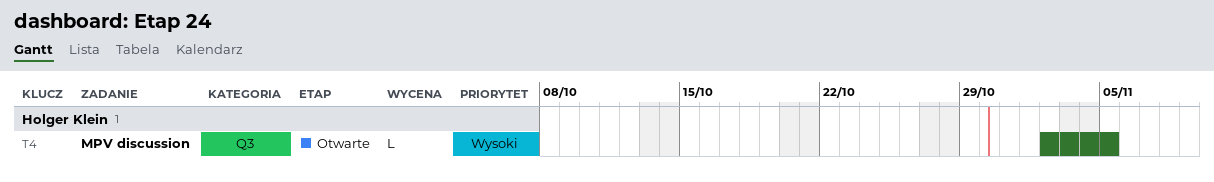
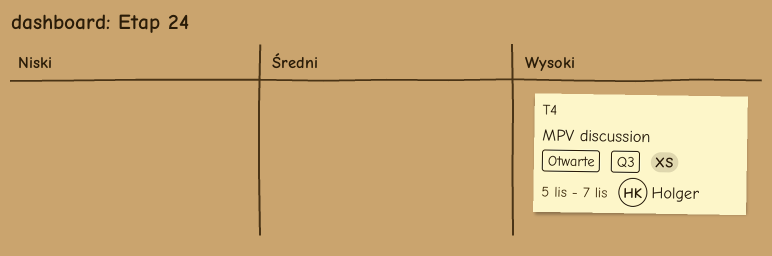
T4, estimate: L -> XS
T4, start: Nov 2 -> Nov 5
T4, due: Nov 5 -> Nov 7

